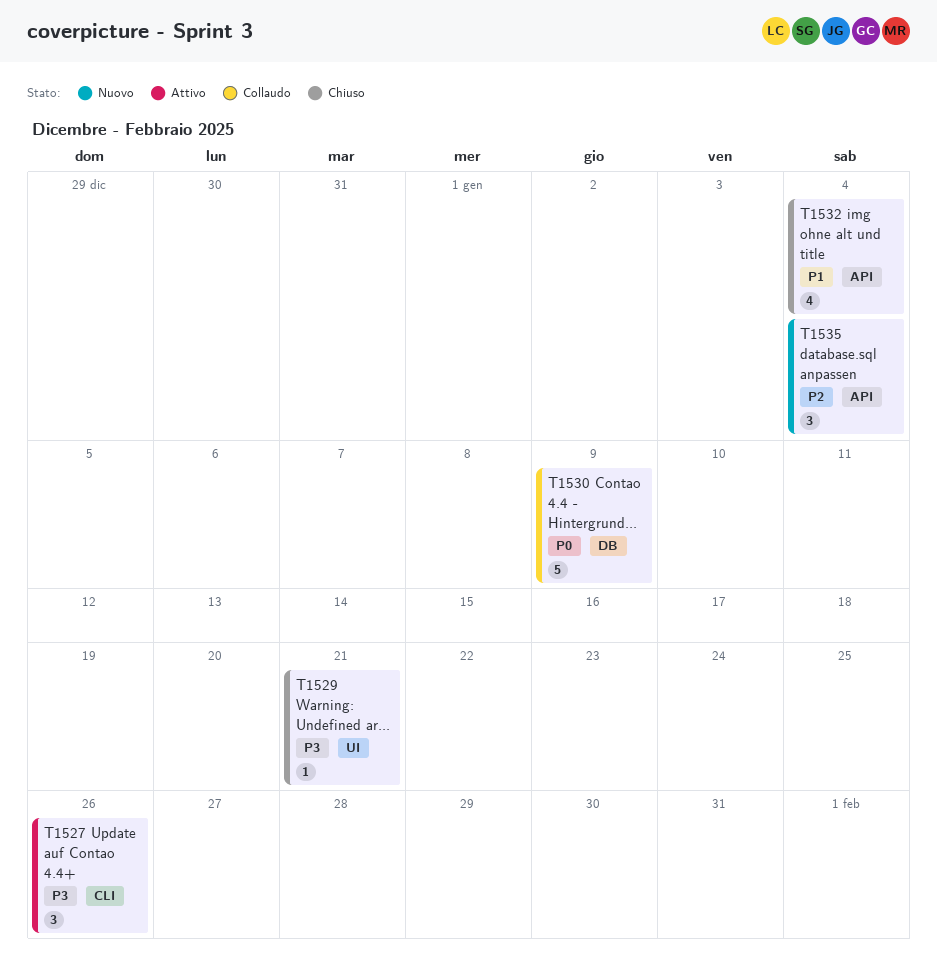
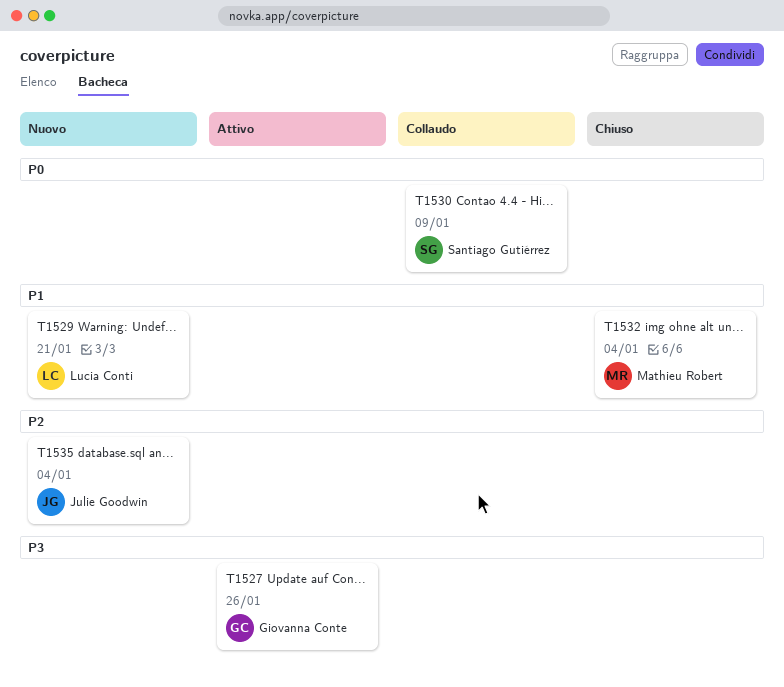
T1529, status: Chiuso -> Nuovo
T1529, priority: P3 -> P1

